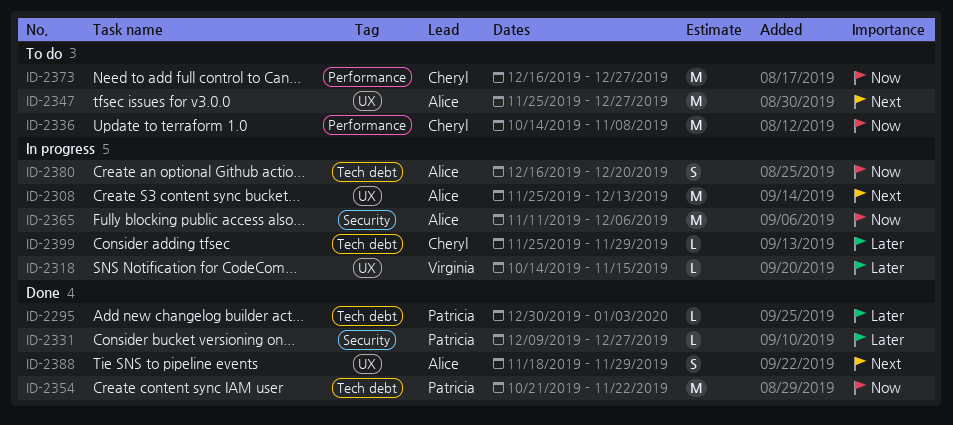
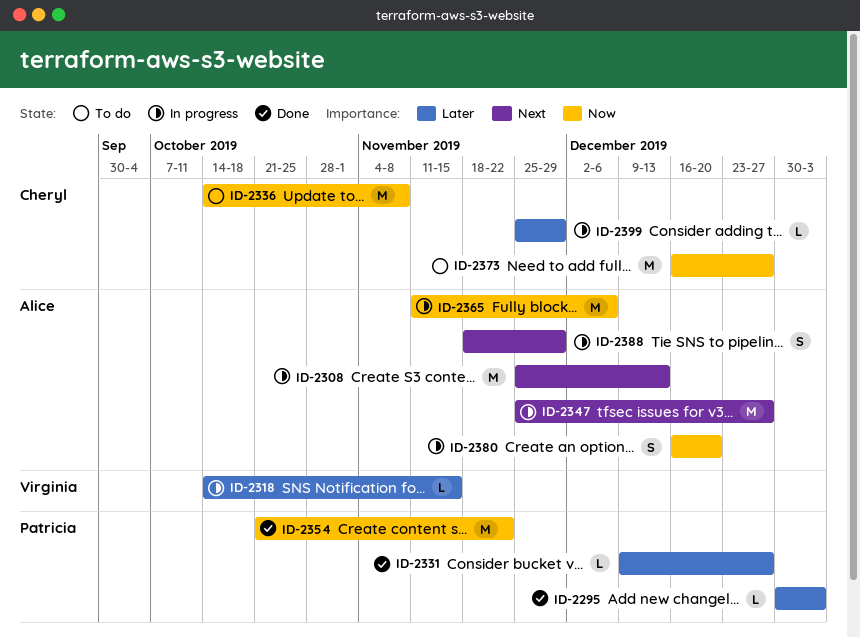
ID-2347, status: To do -> In progress
ID-2388, status: Done -> In progress

